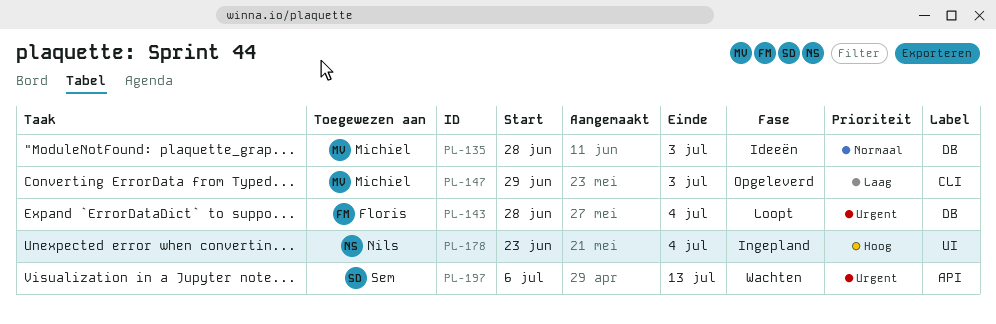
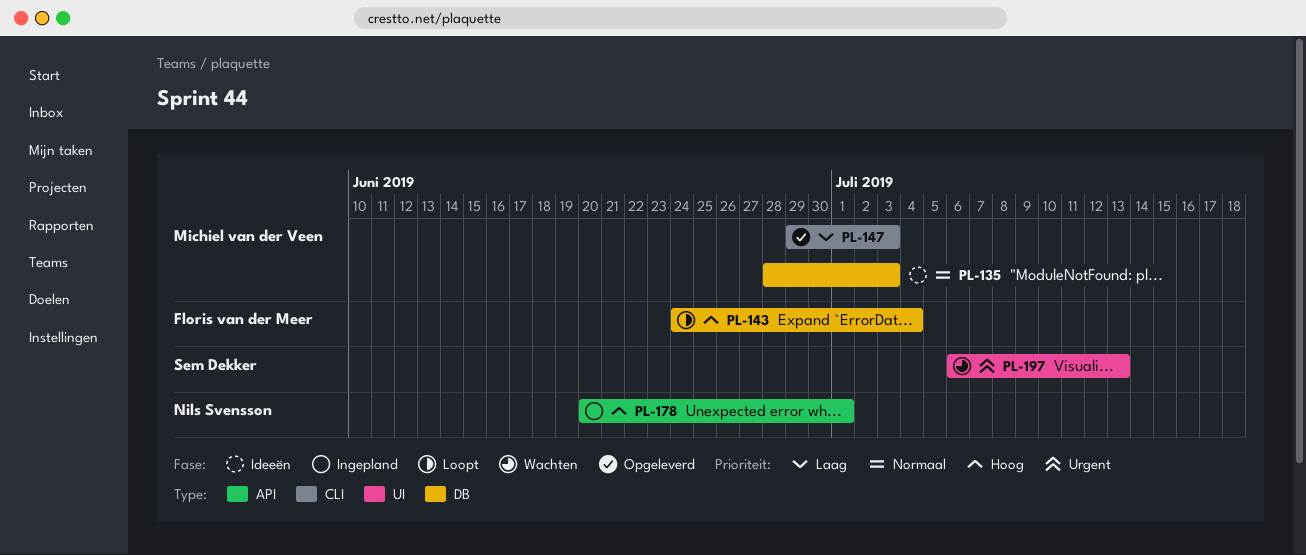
PL-143, priority: Urgent -> Hoog
PL-143, start: Jun 28 -> Jun 24
PL-178, label: UI -> API
PL-178, start: Jun 23 -> Jun 20
PL-178, due: Jul 4 -> Jul 1
PL-197, label: API -> UI

